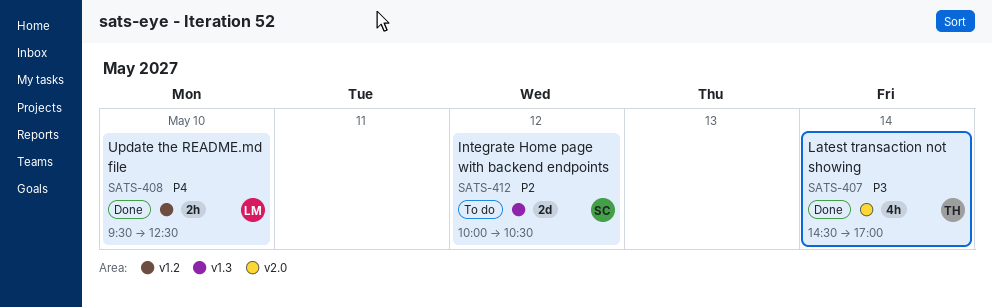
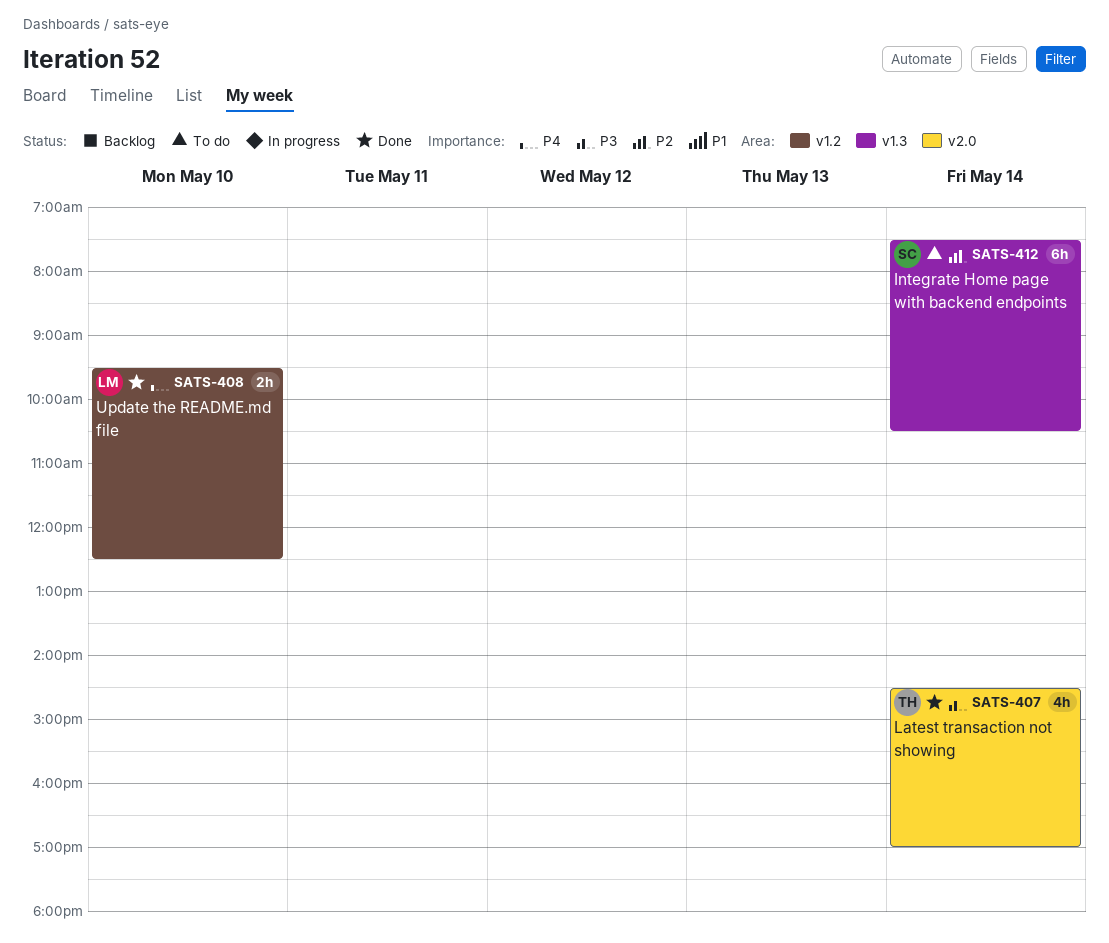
SATS-412, estimate: 2d -> 6h
SATS-412, day: May 12 -> May 14
SATS-412, begins: 10:00 -> 07:30

